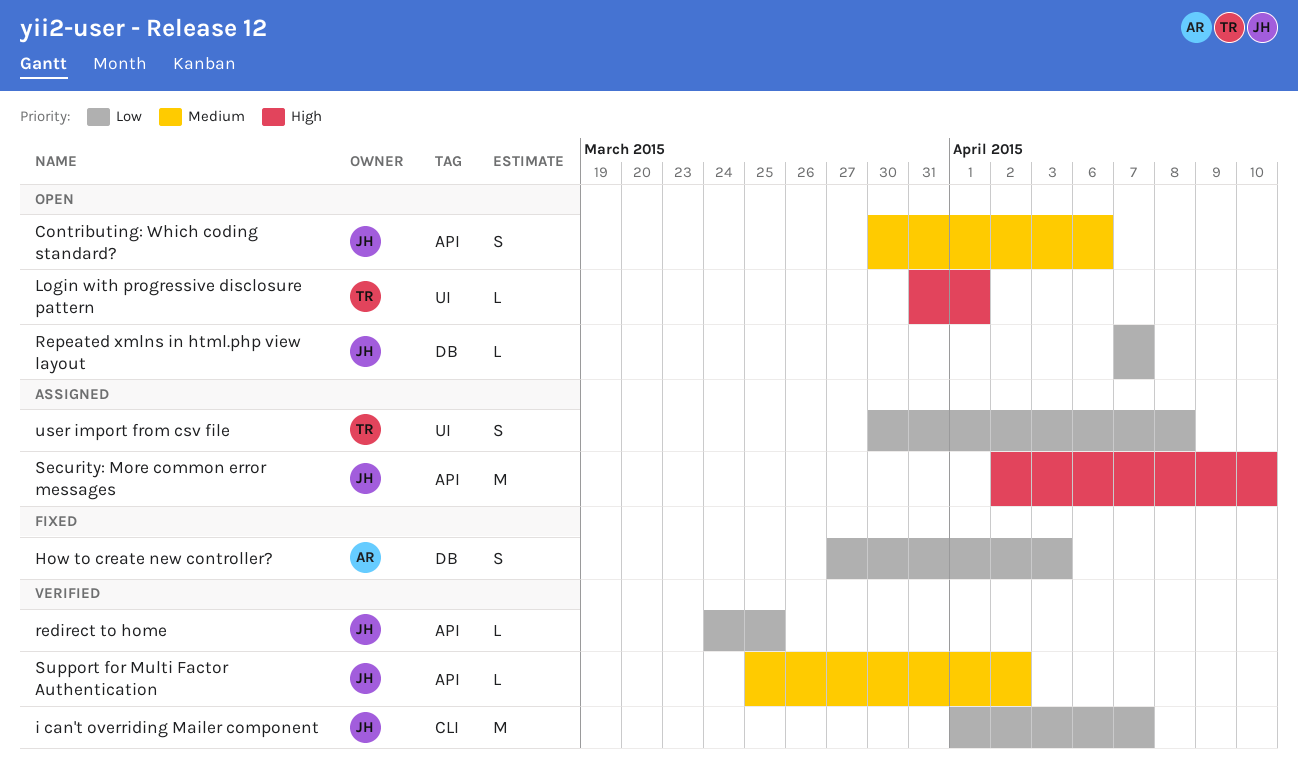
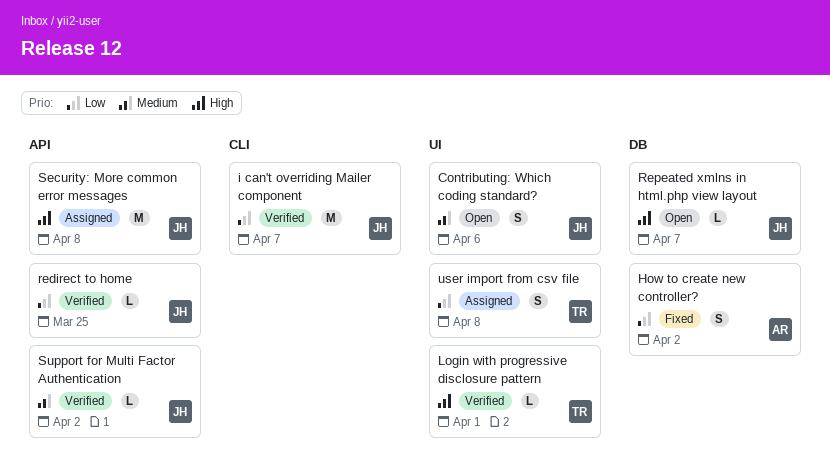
Contributing: Which coding standard?, label: API -> UI
How to create new controller?, due: Apr 3 -> Apr 2
Login with progressive disclosure pattern, status: Open -> Verified
Repeated xmlns in html.php view layout, priority: Low -> High
Security: More common error messages, due: Apr 10 -> Apr 8

